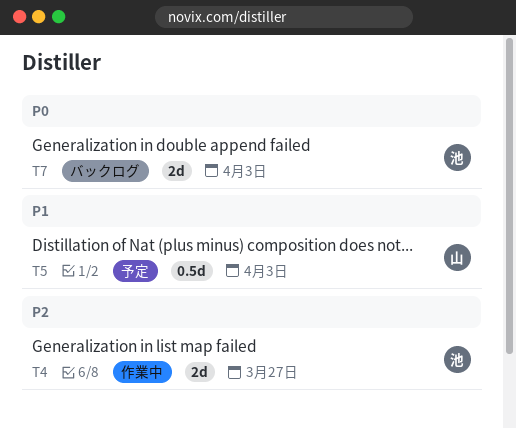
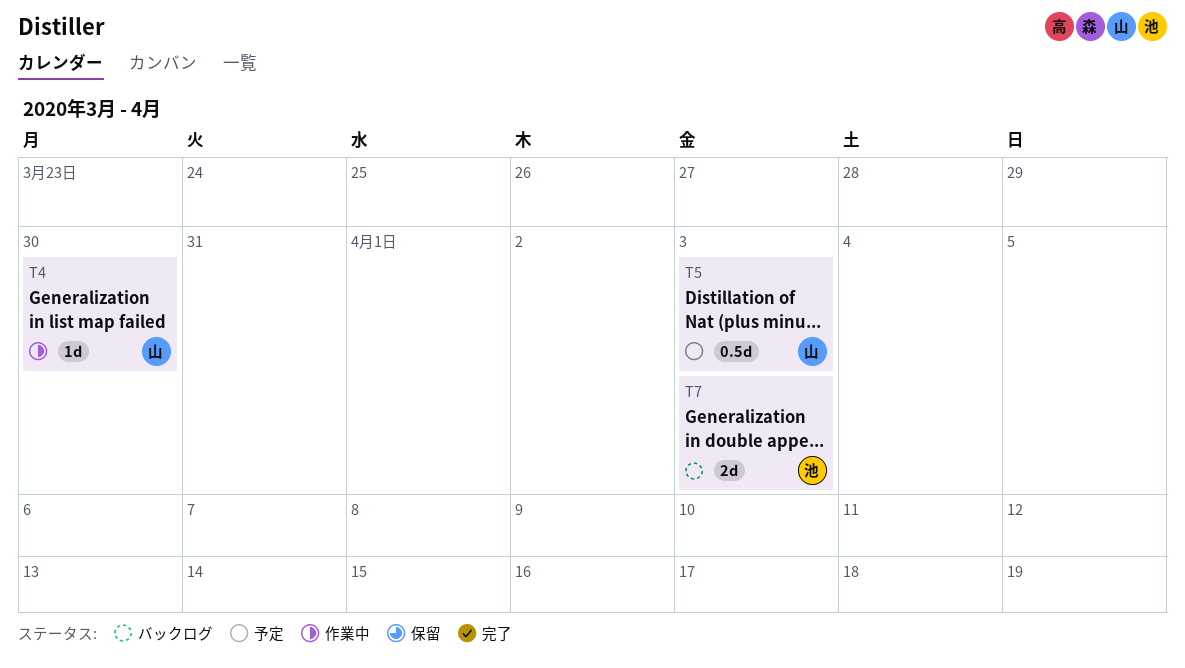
T4, owner: 池 -> 山
T4, estimate: 2d -> 1d
T4, due: Mar 27 -> Mar 30

